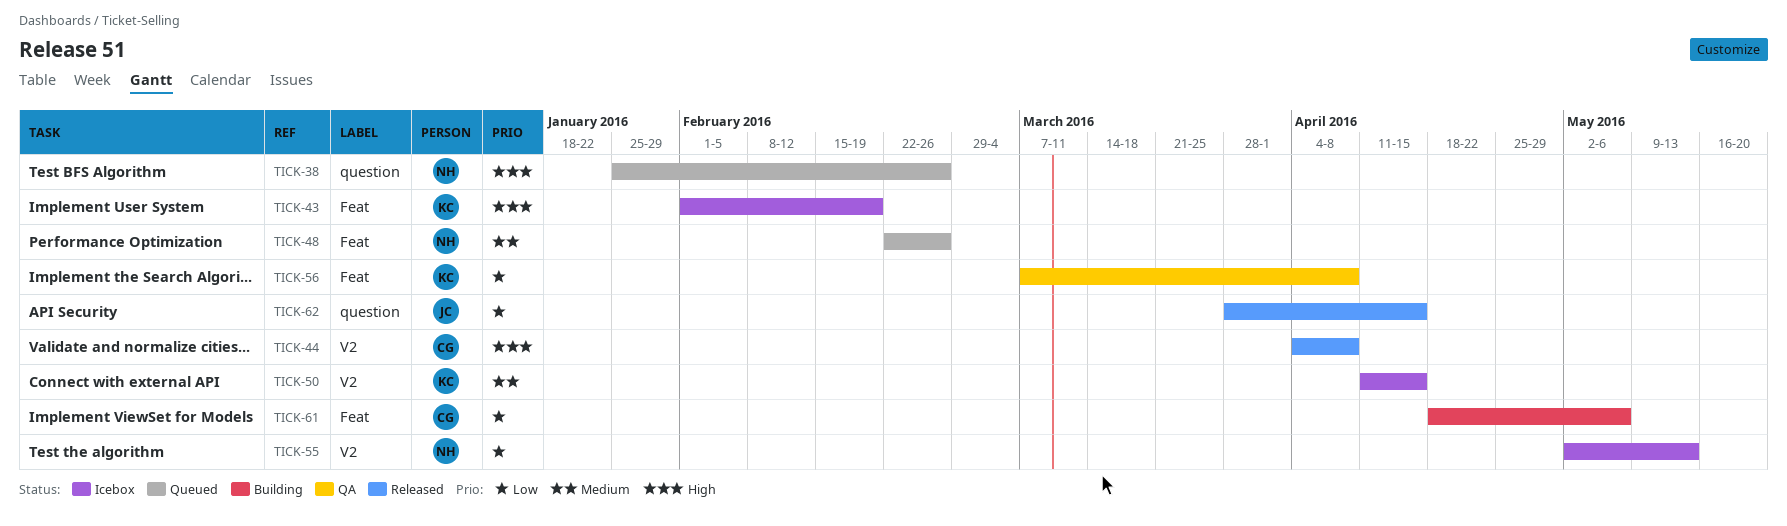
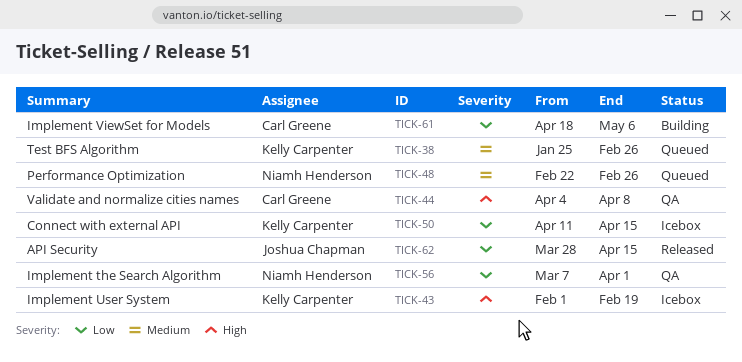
TICK-38, owner: Niamh Henderson -> Kelly Carpenter
TICK-38, priority: High -> Medium
TICK-44, status: Released -> QA
TICK-50, priority: Medium -> Low
TICK-55: present -> none
TICK-56, owner: Kelly Carpenter -> Niamh Henderson
TICK-56, due: Apr 8 -> Apr 1

